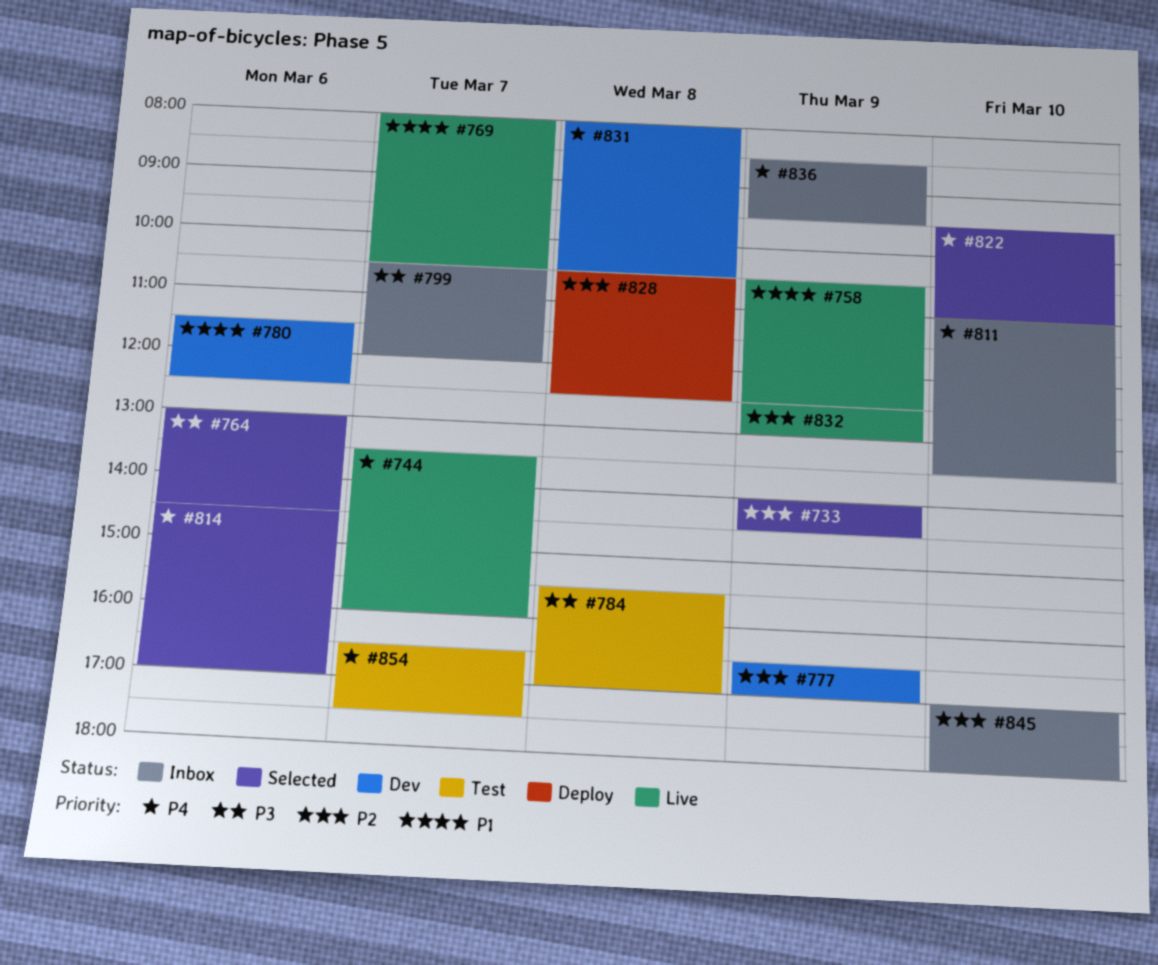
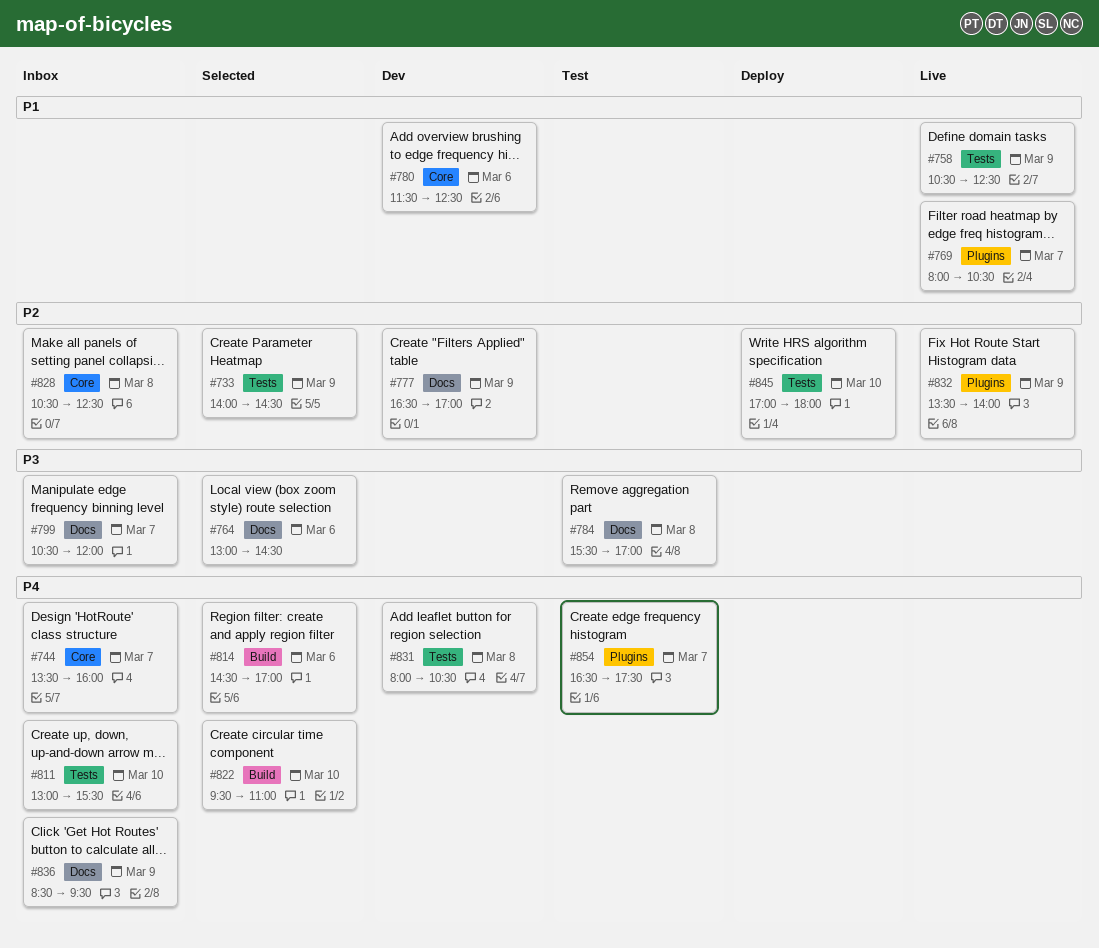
#744, status: Live -> Inbox
#811, begins: 11:00 -> 13:00
#811, ends: 13:30 -> 15:30
#828, status: Deploy -> Inbox
#832, begins: 12:30 -> 13:30
#832, ends: 13:00 -> 14:00
#845, status: Inbox -> Deploy

